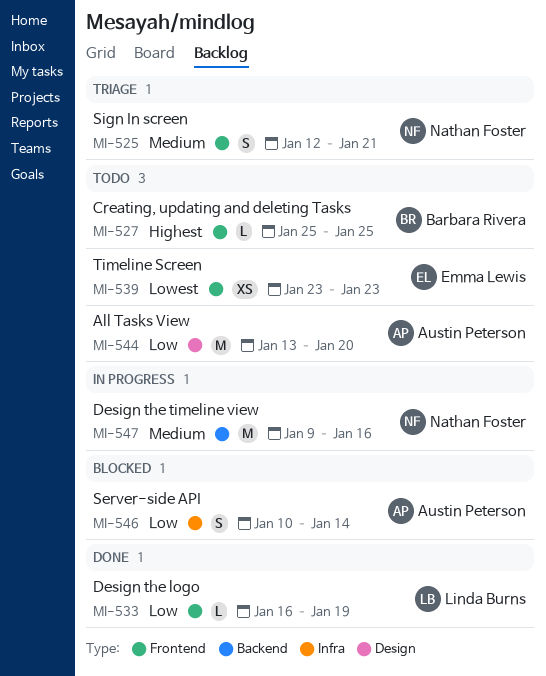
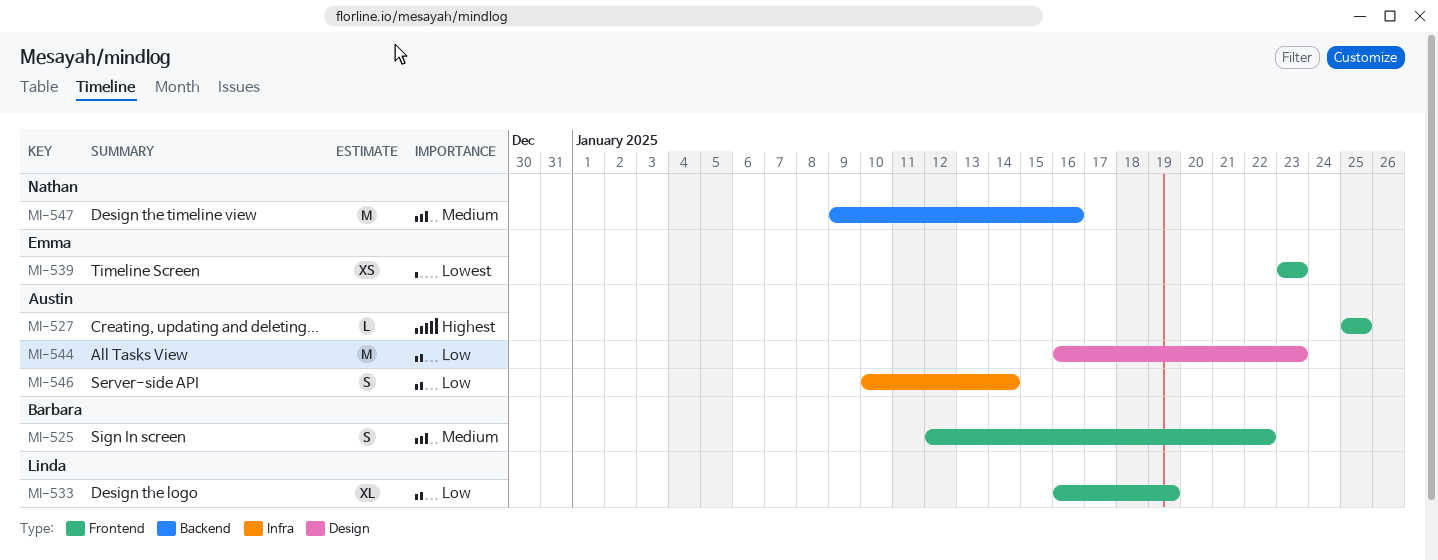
MI-525, owner: Nathan Foster -> Barbara Rivera
MI-525, due: Jan 21 -> Jan 22
MI-527, owner: Barbara Rivera -> Austin Peterson
MI-533, estimate: L -> XL
MI-544, start: Jan 13 -> Jan 16
MI-544, due: Jan 20 -> Jan 23

